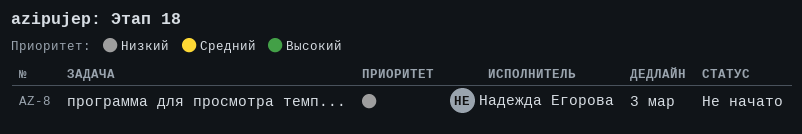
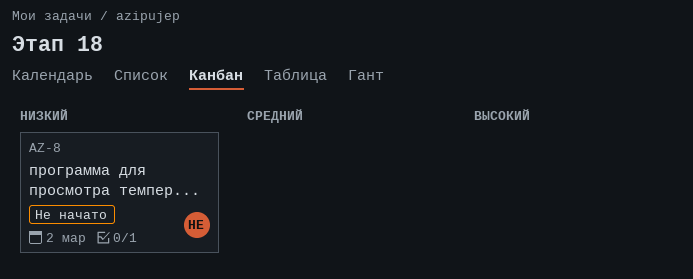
AZ-8, due: Mar 3 -> Mar 2

